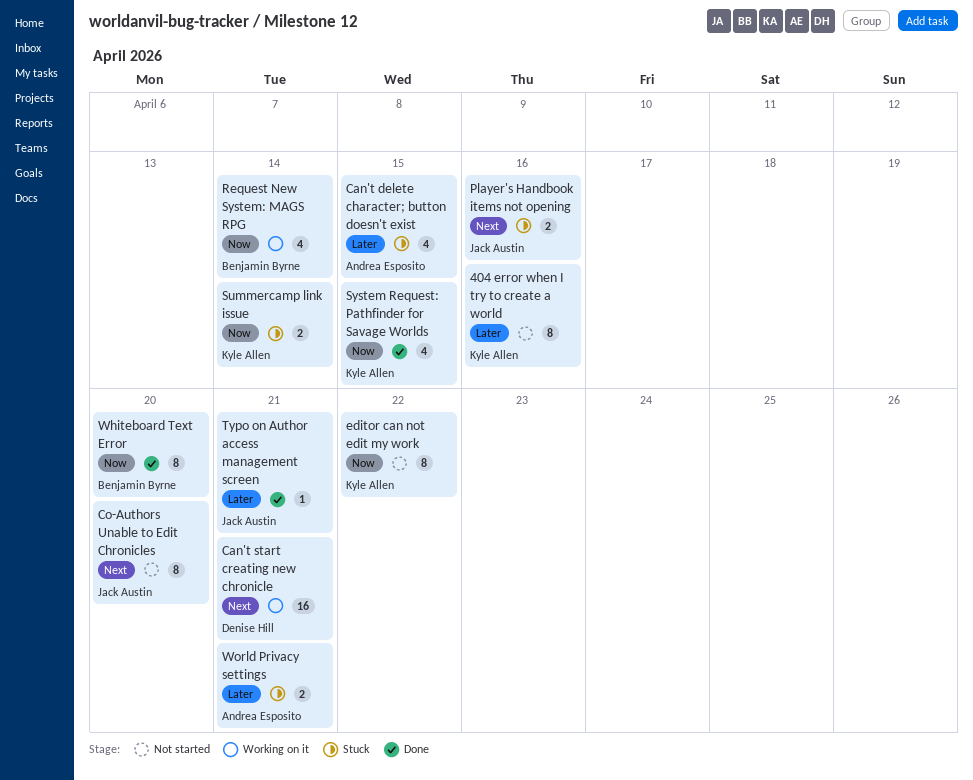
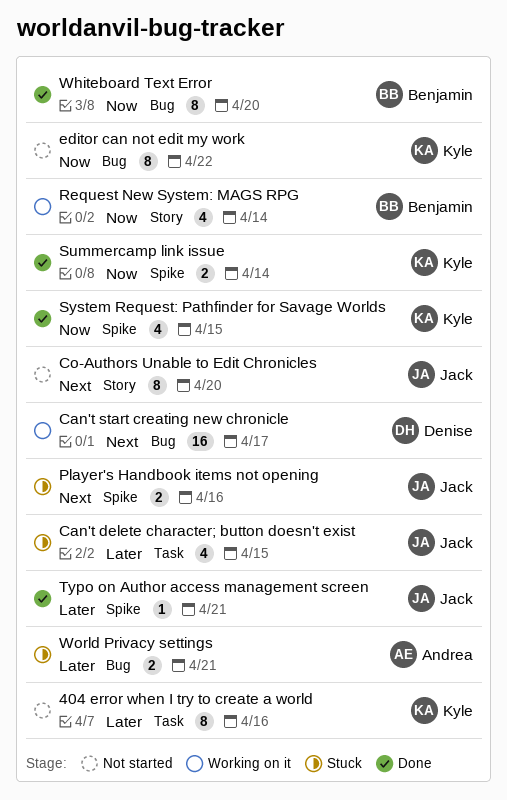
Can't delete character; button doesn't exist, owner: Andrea Esposito -> Jack Austin
Can't start creating new chronicle, due: Apr 21 -> Apr 17
Summercamp link issue, status: Stuck -> Done

